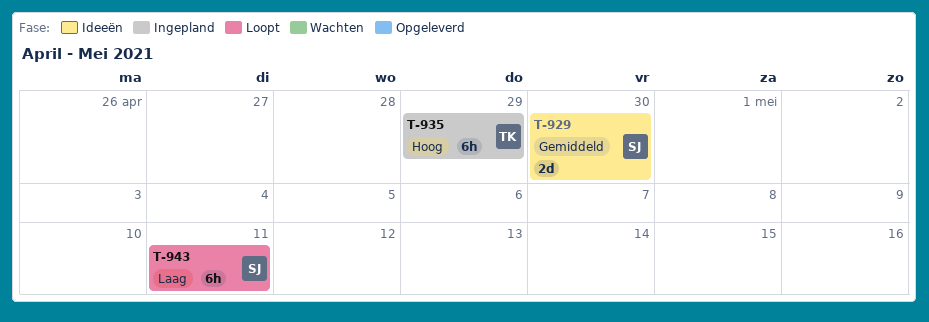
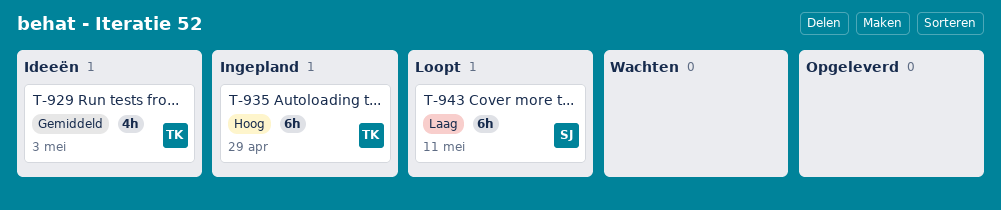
T-929, owner: SJ -> TK
T-929, estimate: 2d -> 4h
T-929, due: Apr 30 -> May 3

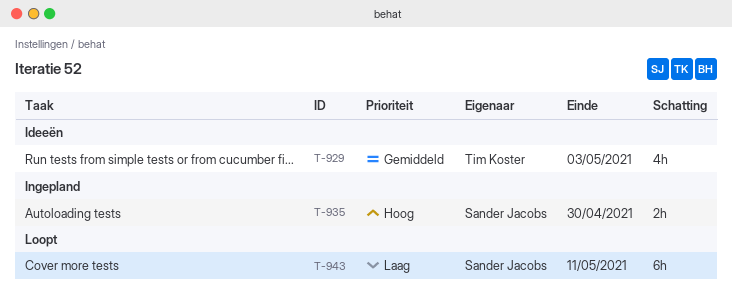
T-935, owner: Tim Koster -> Sander Jacobs
T-935, estimate: 6h -> 2h
T-935, due: Apr 29 -> Apr 30

